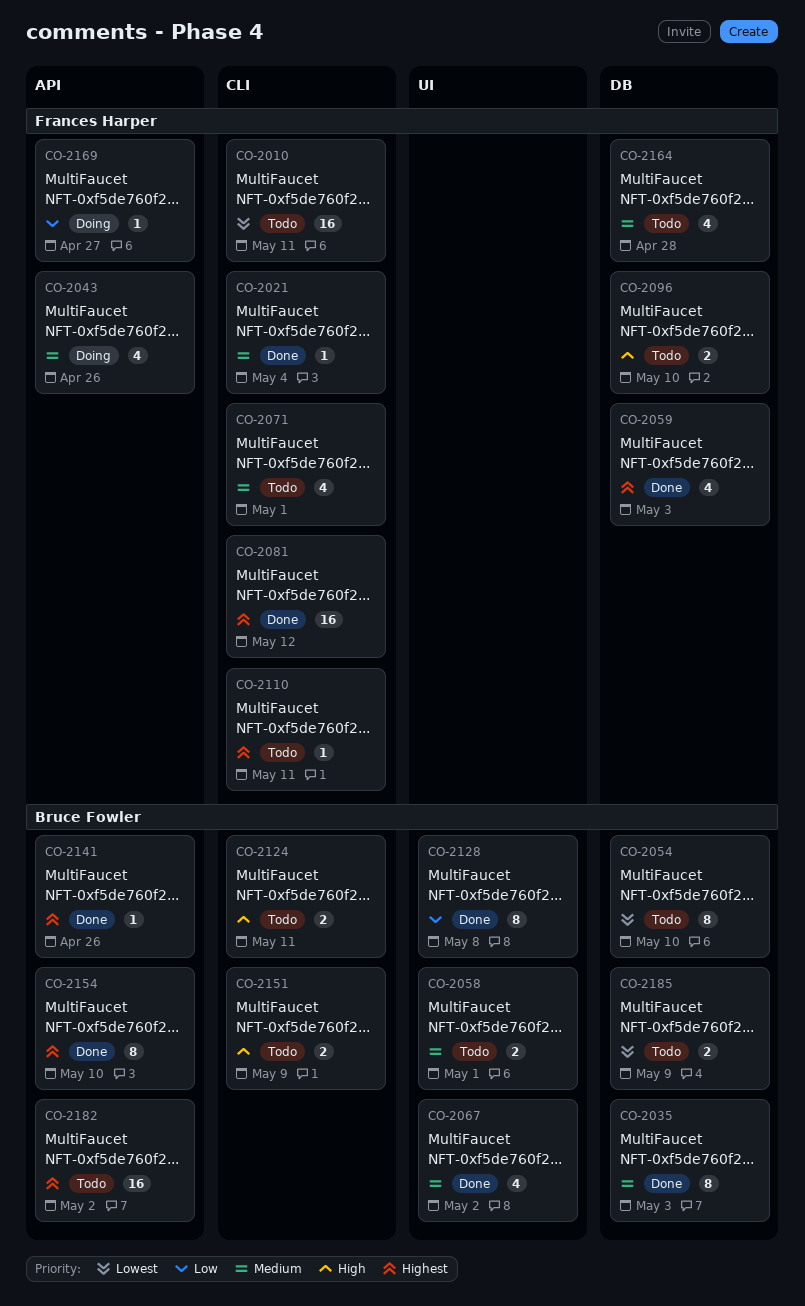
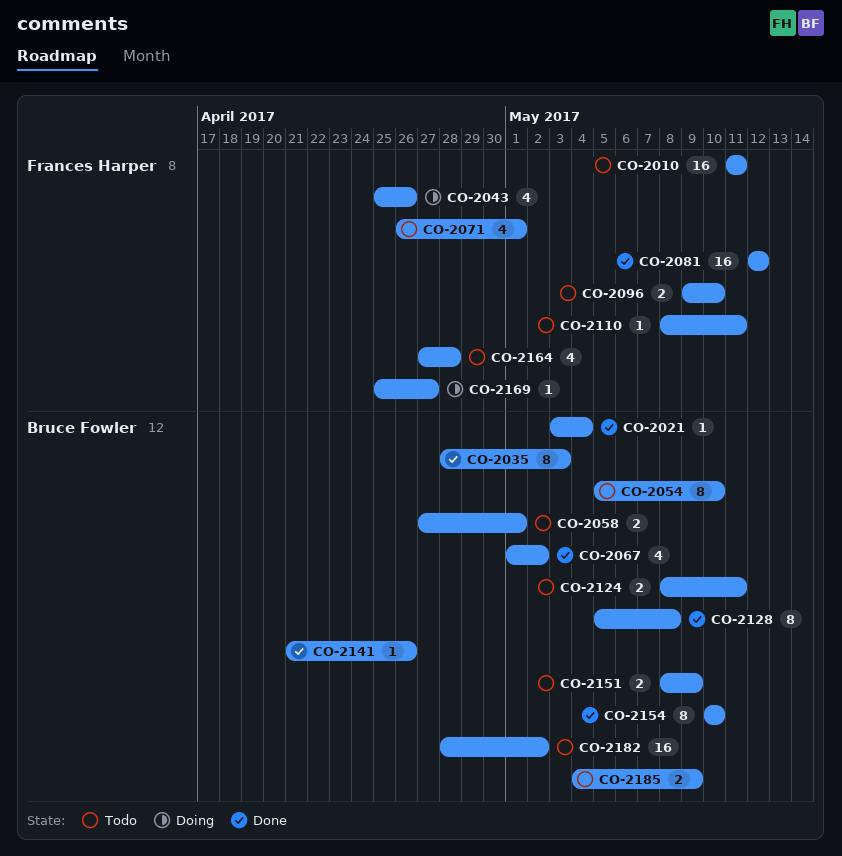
CO-2021, owner: Frances Harper -> Bruce Fowler
CO-2059: present -> none

